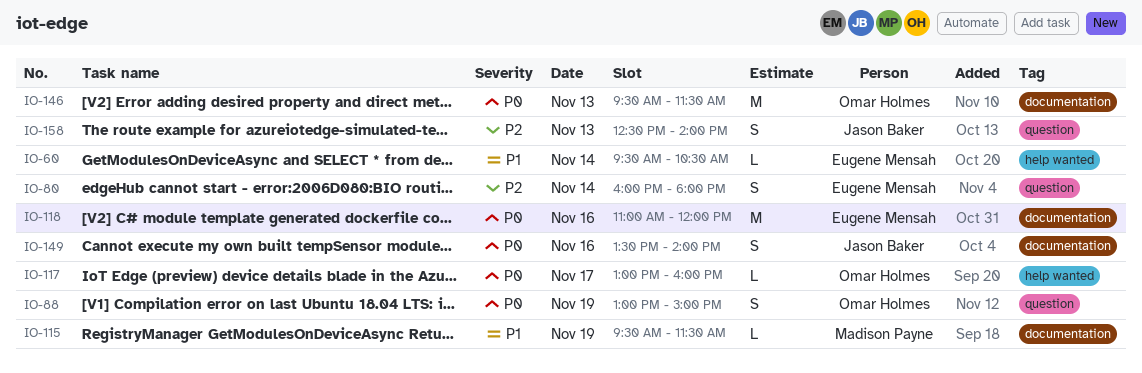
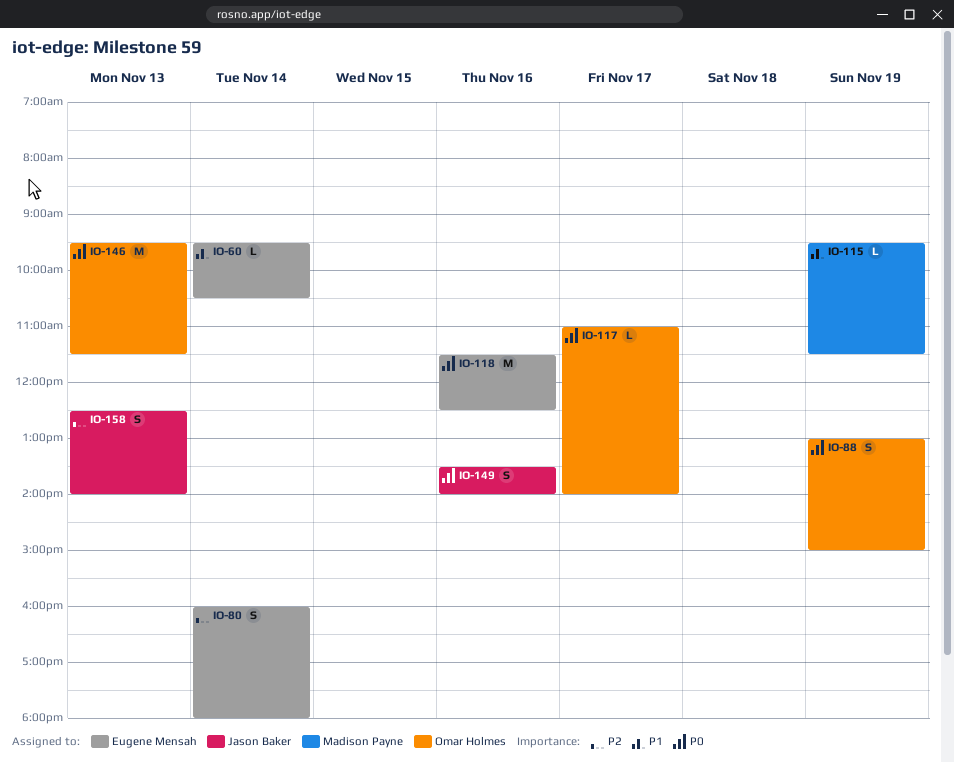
IO-117, begins: 13:00 -> 11:00
IO-117, ends: 16:00 -> 14:00
IO-118, begins: 11:00 -> 11:30
IO-118, ends: 12:00 -> 12:30

